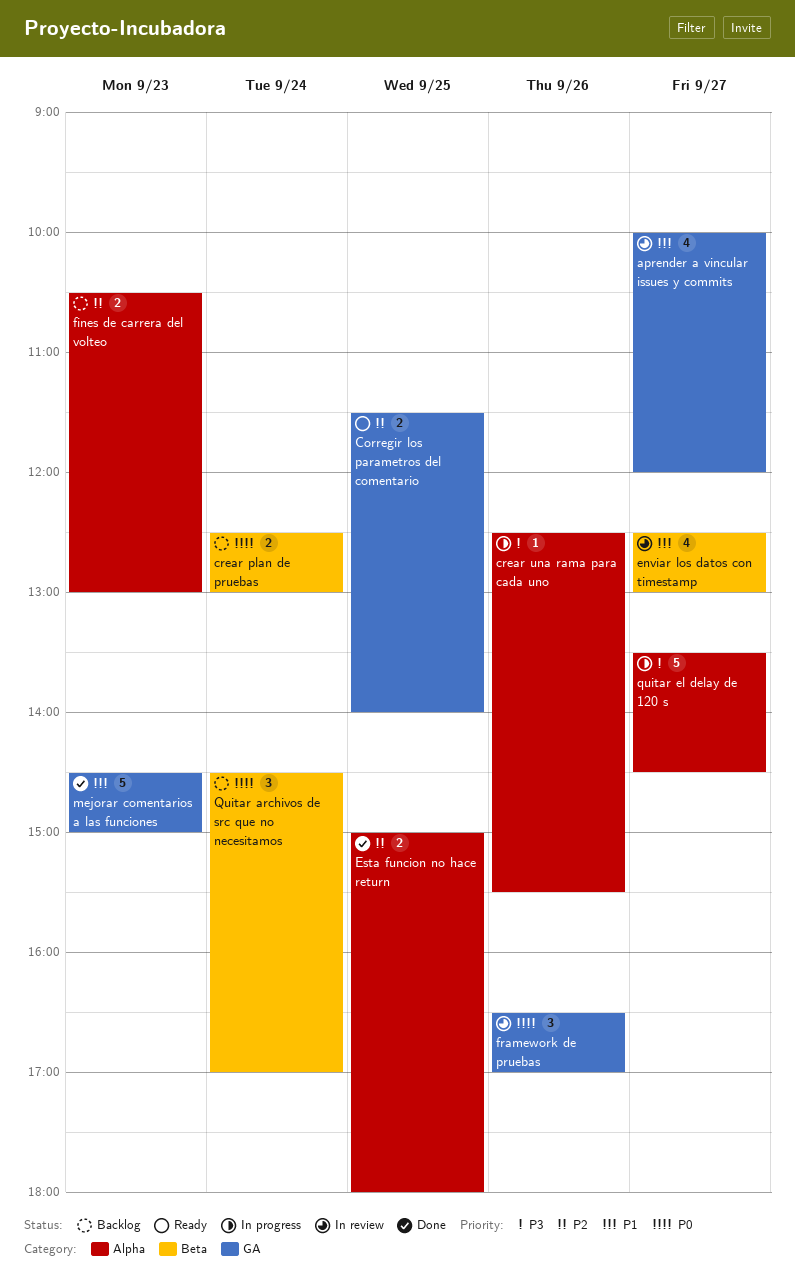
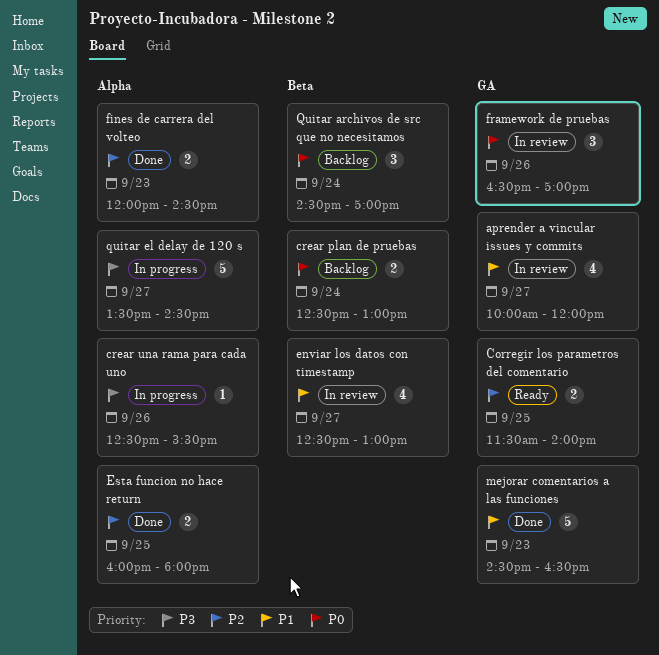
Esta funcion no hace return, begins: 15:00 -> 16:00
fines de carrera del volteo, status: Backlog -> Done
fines de carrera del volteo, begins: 10:30 -> 12:00
fines de carrera del volteo, ends: 13:00 -> 14:30
mejorar comentarios a las funciones, ends: 15:00 -> 16:30

